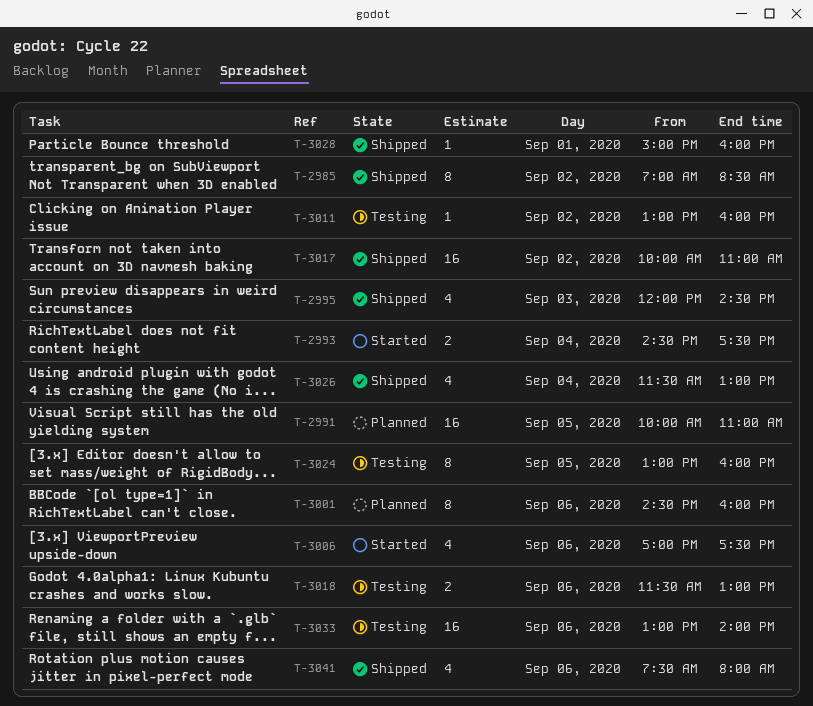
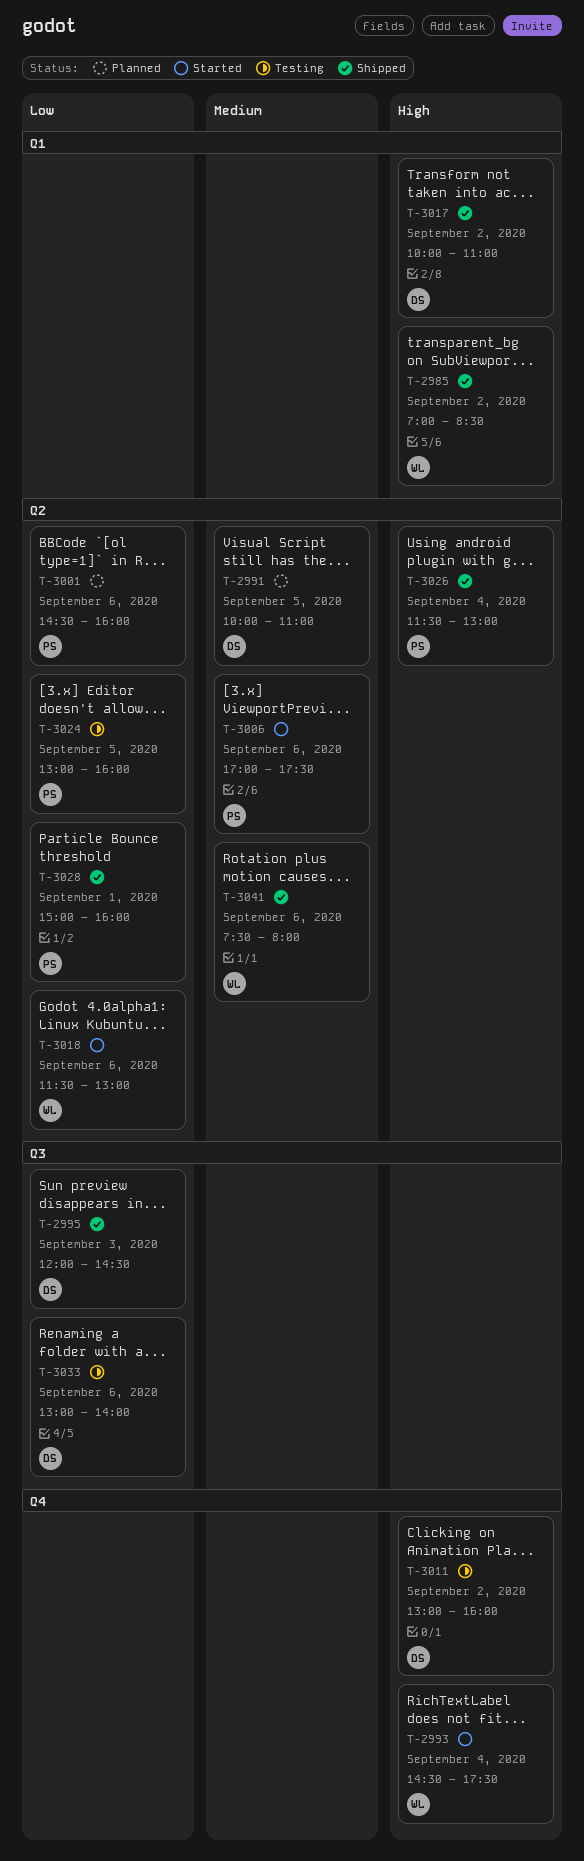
T-3018, status: Testing -> Started

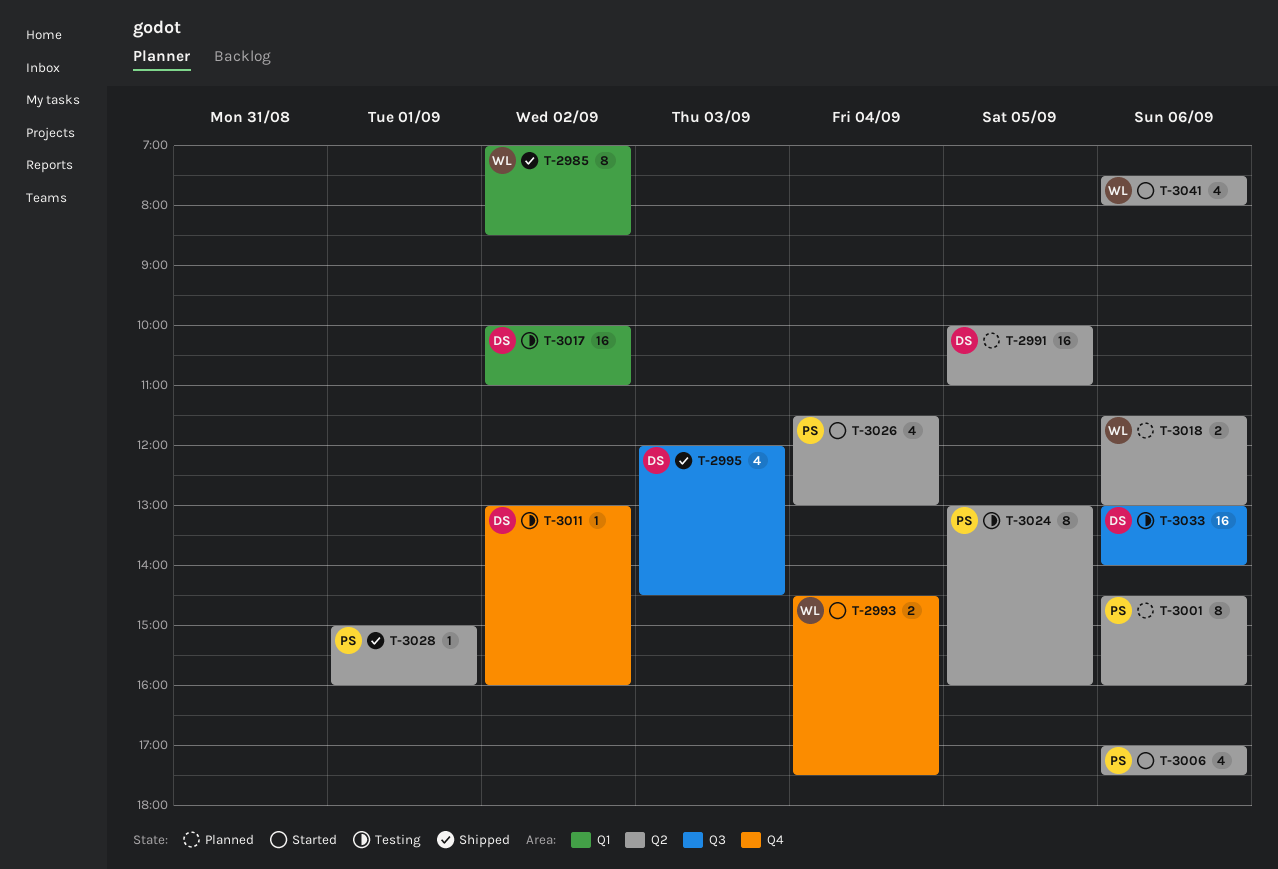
T-3017, status: Shipped -> Testing
T-3018, status: Started -> Planned
T-3026, status: Shipped -> Started
T-3041, status: Shipped -> Started

